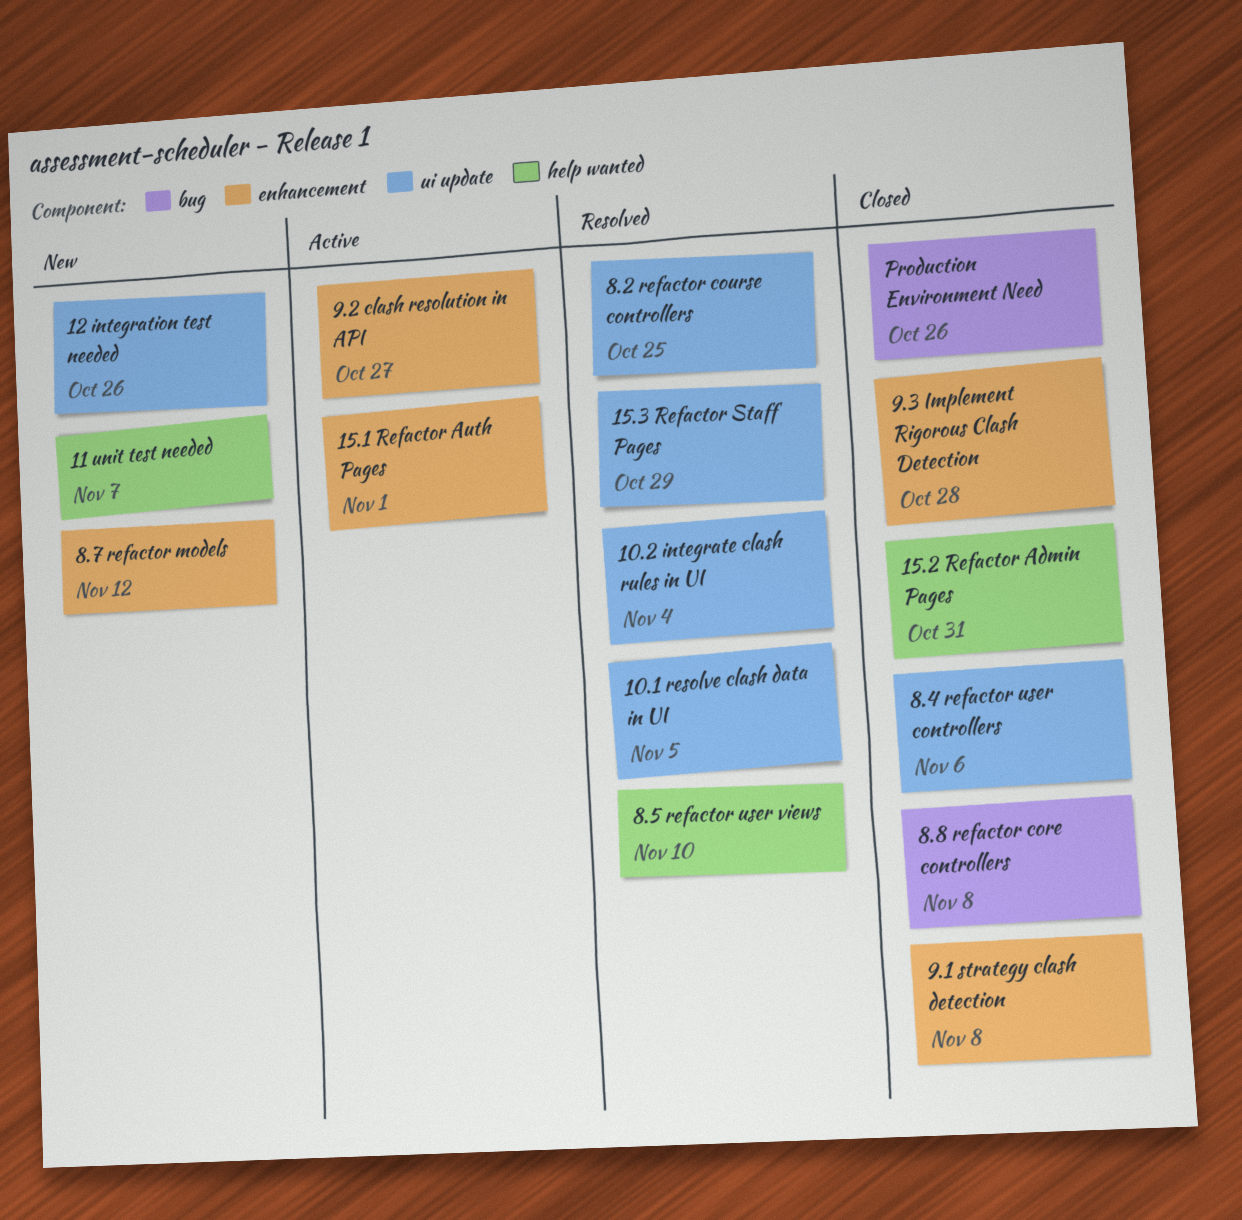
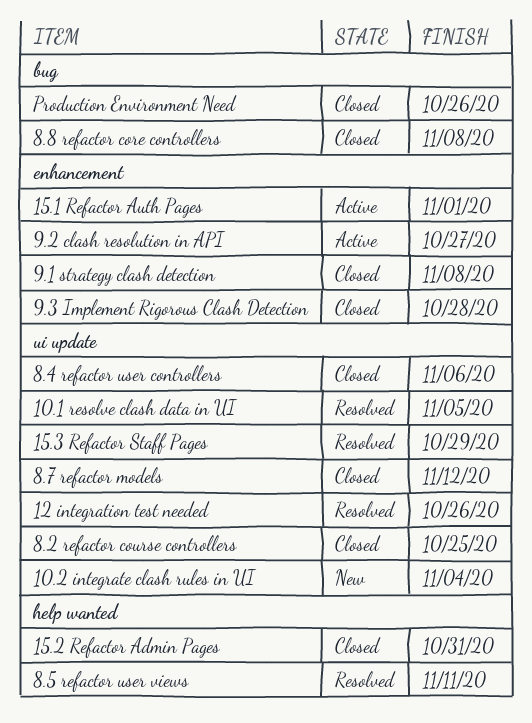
10.2 integrate clash rules in UI, status: Resolved -> New
11 unit test needed: present -> none
12 integration test needed, status: New -> Resolved
8.2 refactor course controllers, status: Resolved -> Closed
8.5 refactor user views, due: Nov 10 -> Nov 11
8.7 refactor models, status: New -> Closed
8.7 refactor models, label: enhancement -> ui update

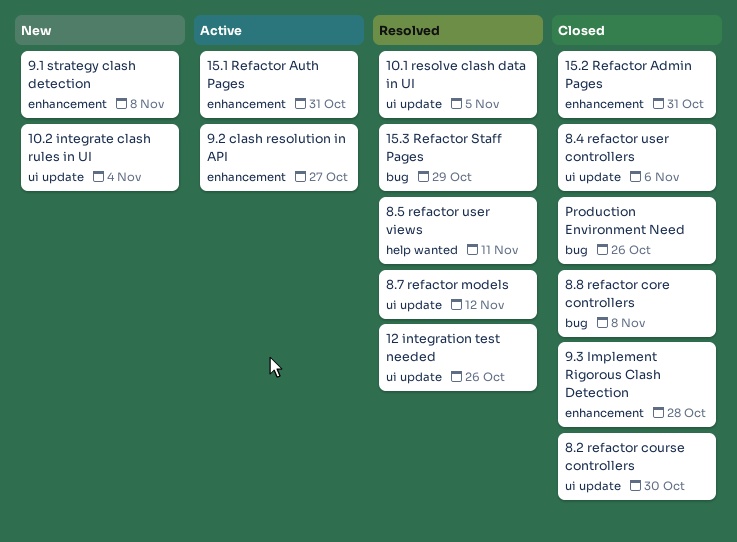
15.1 Refactor Auth Pages, due: Nov 1 -> Oct 31
15.2 Refactor Admin Pages, label: help wanted -> enhancement
15.3 Refactor Staff Pages, label: ui update -> bug
8.2 refactor course controllers, due: Oct 25 -> Oct 30
8.7 refactor models, status: Closed -> Resolved
9.1 strategy clash detection, status: Closed -> New

